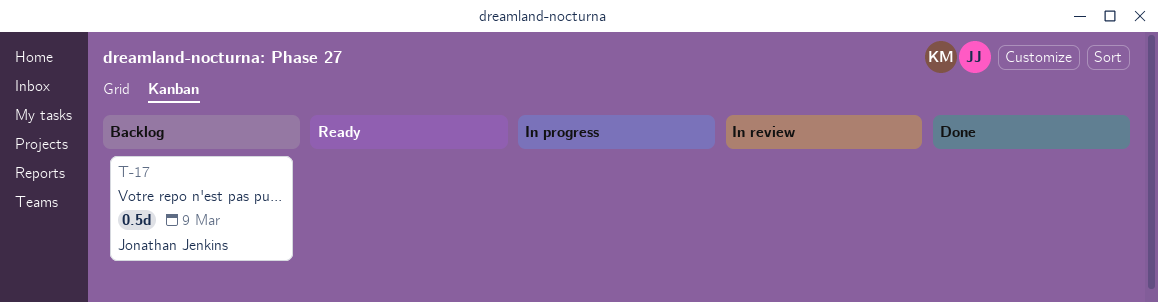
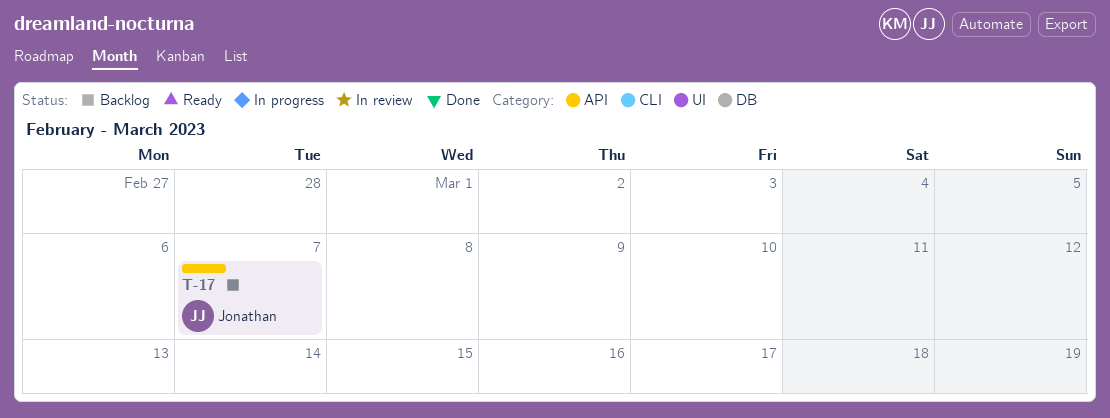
T-17, due: Mar 9 -> Mar 7

